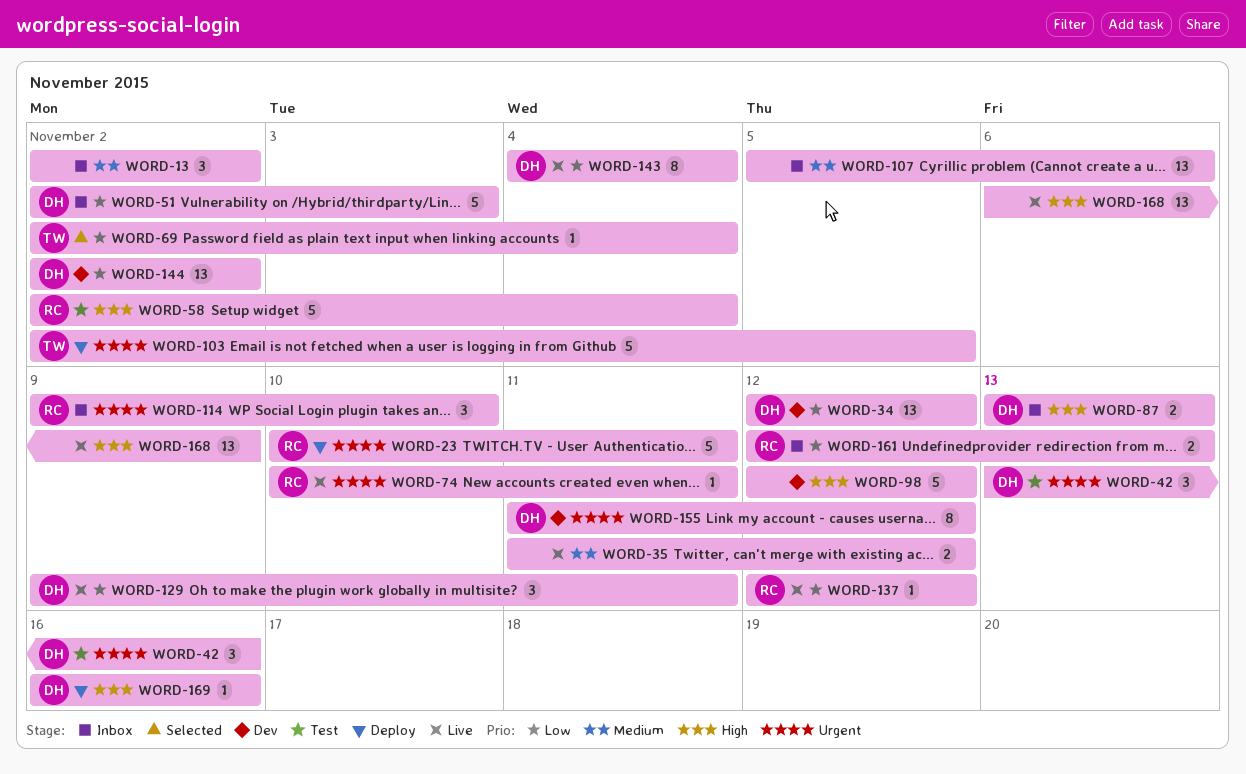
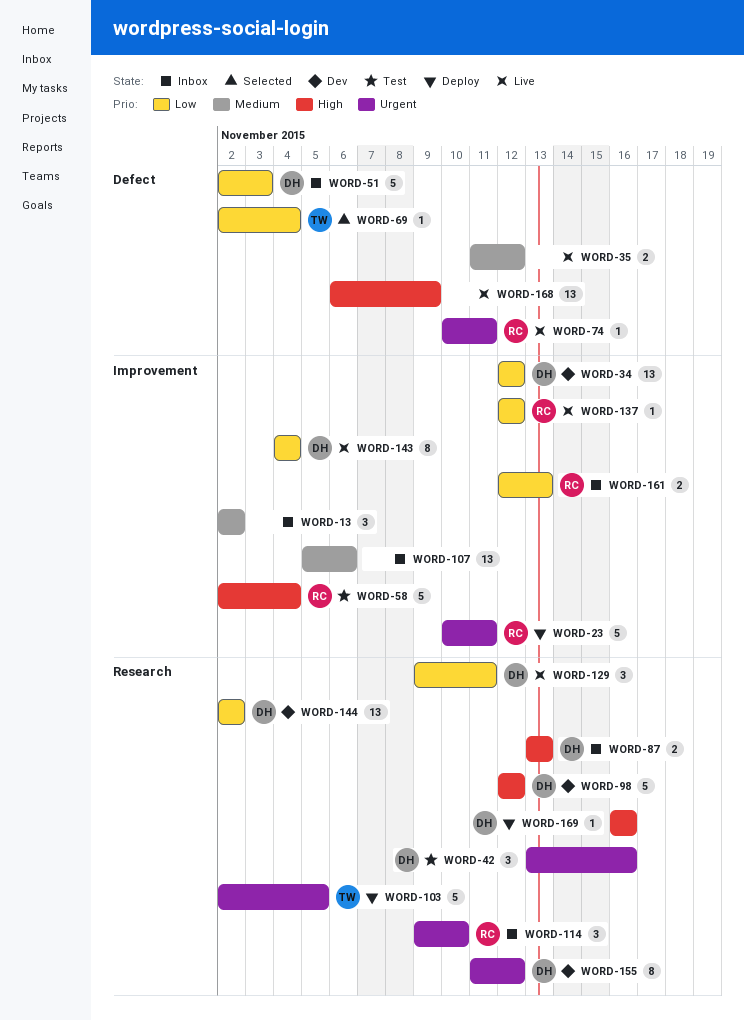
WORD-98, owner: none -> DH

